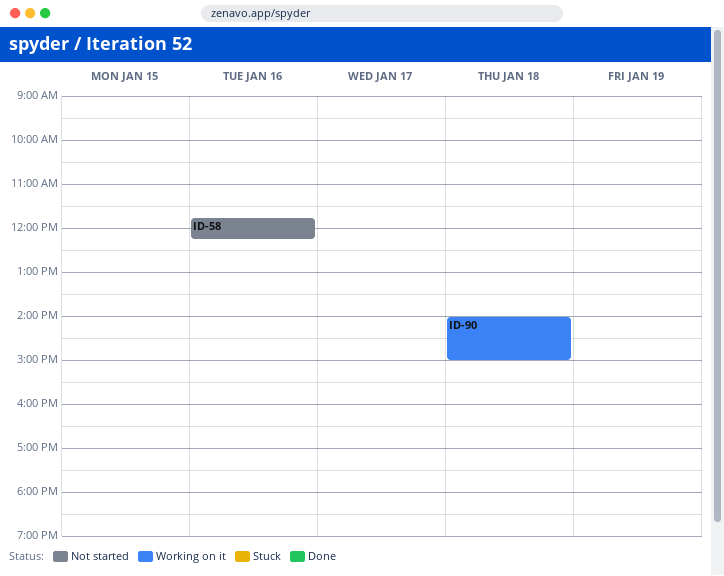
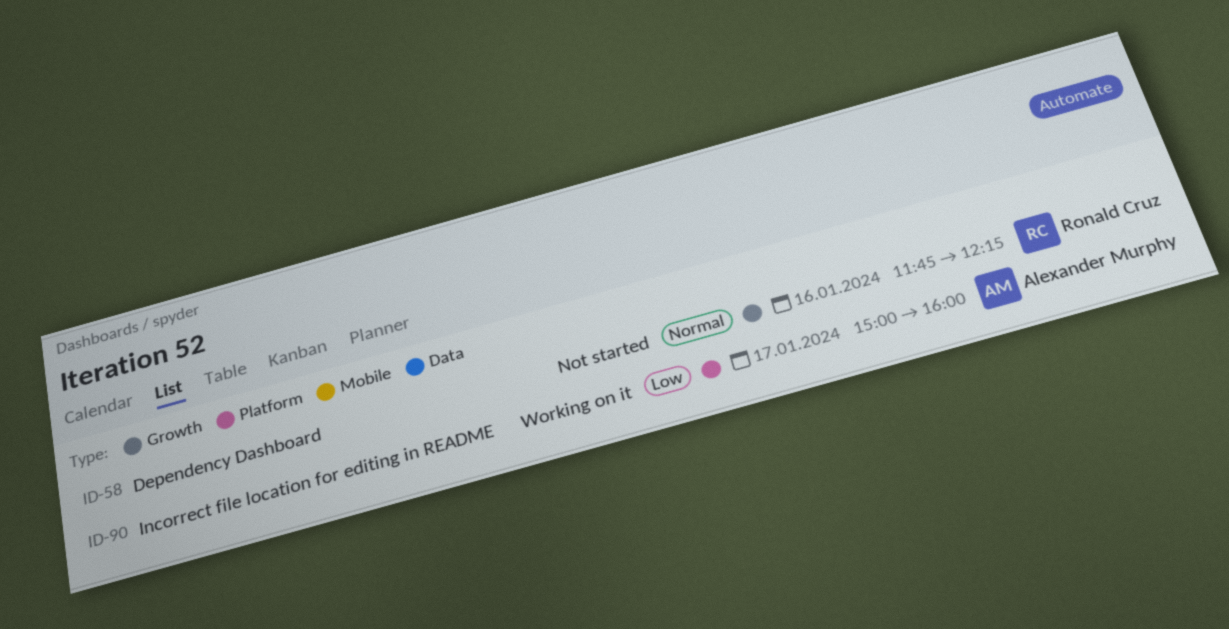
ID-90, day: Jan 18 -> Jan 17
ID-90, begins: 14:00 -> 15:00
ID-90, ends: 15:00 -> 16:00

